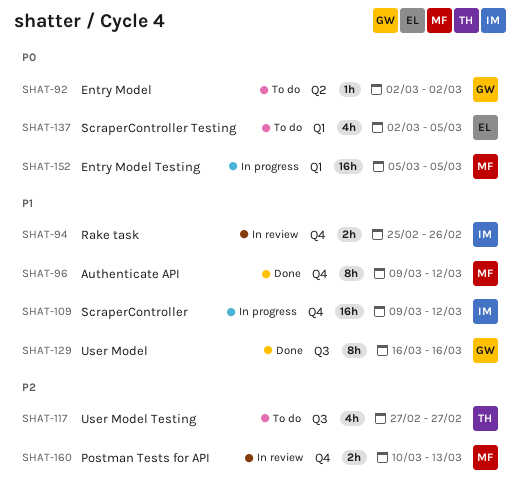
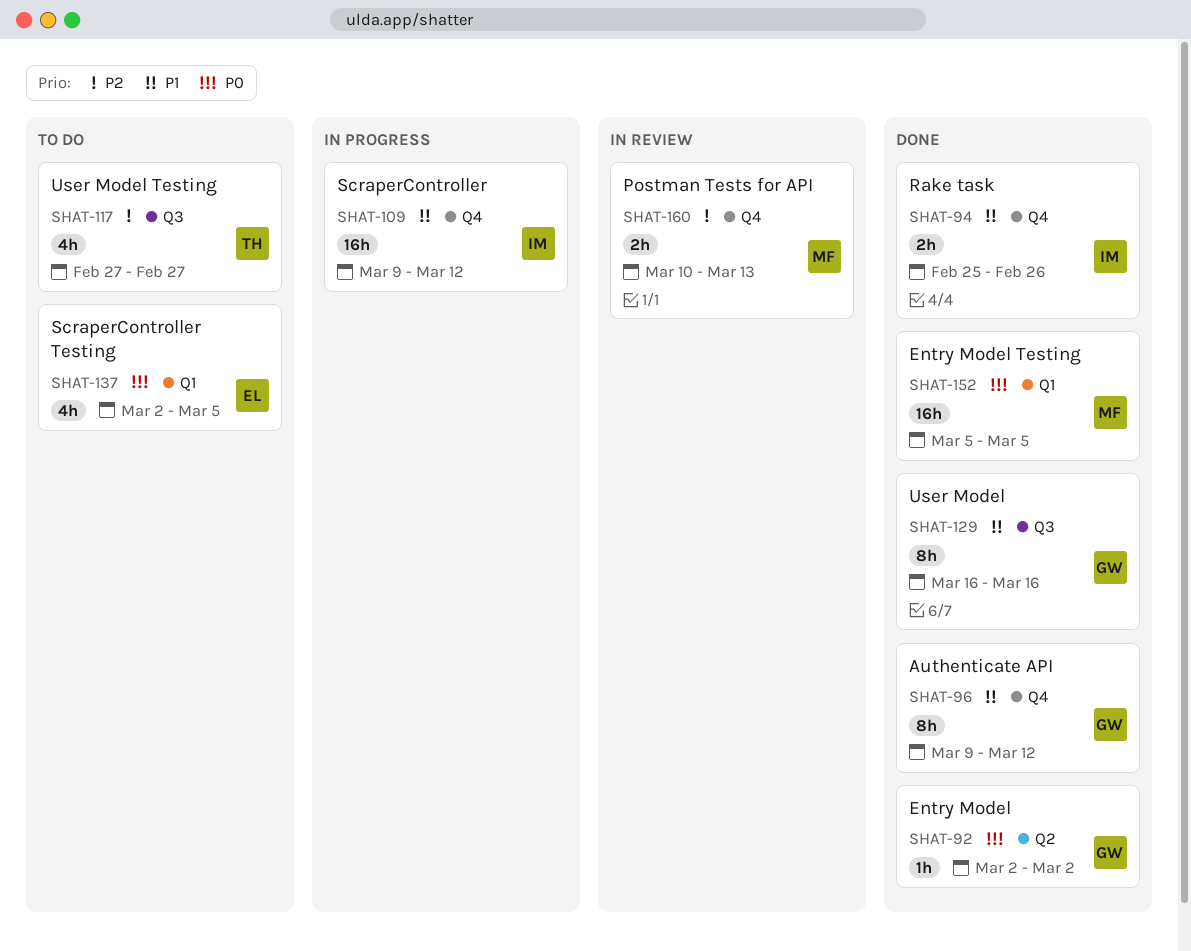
SHAT-92, status: To do -> Done
SHAT-94, status: In review -> Done
SHAT-96, owner: MF -> GW
SHAT-152, status: In progress -> Done

